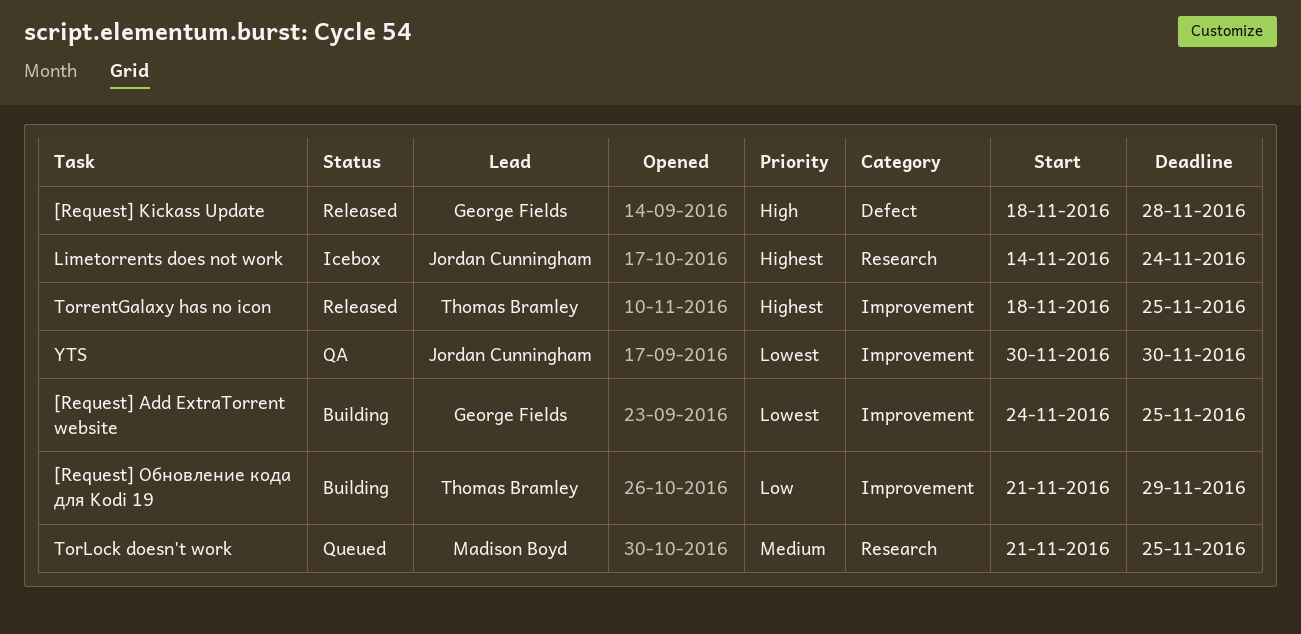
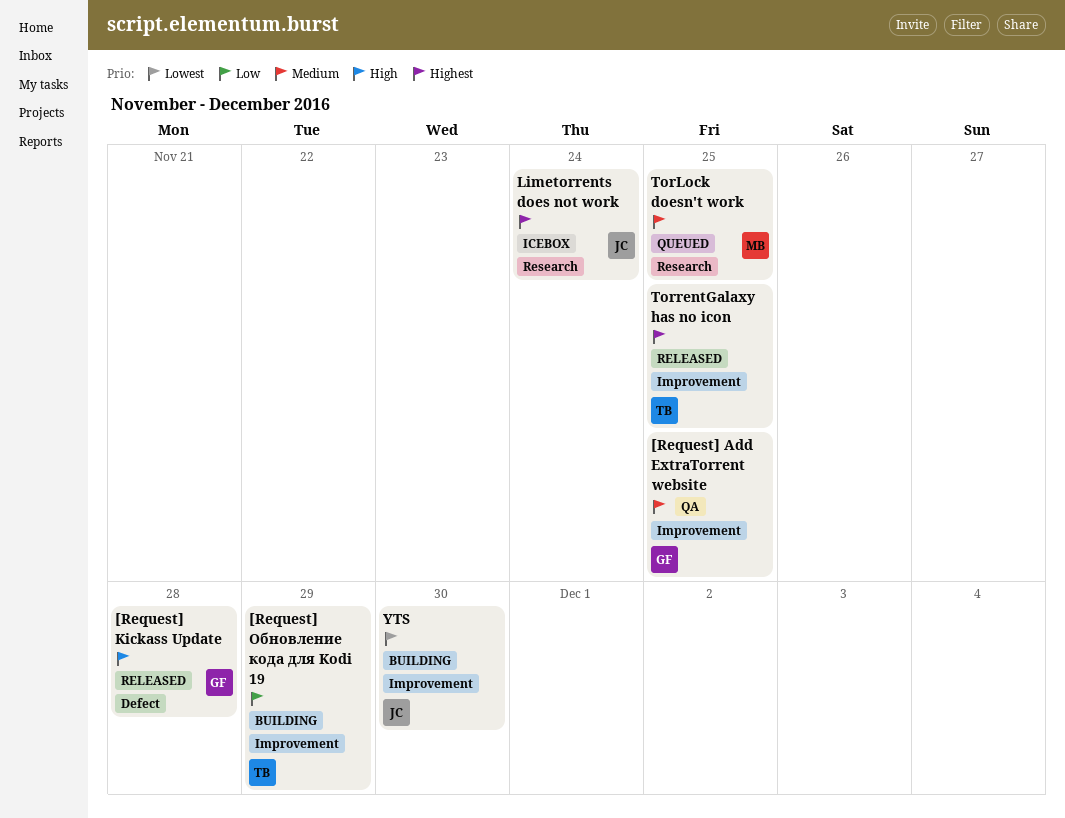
[Request] Add ExtraTorrent website, status: Building -> QA
[Request] Add ExtraTorrent website, priority: Lowest -> Medium
YTS, status: QA -> Building

